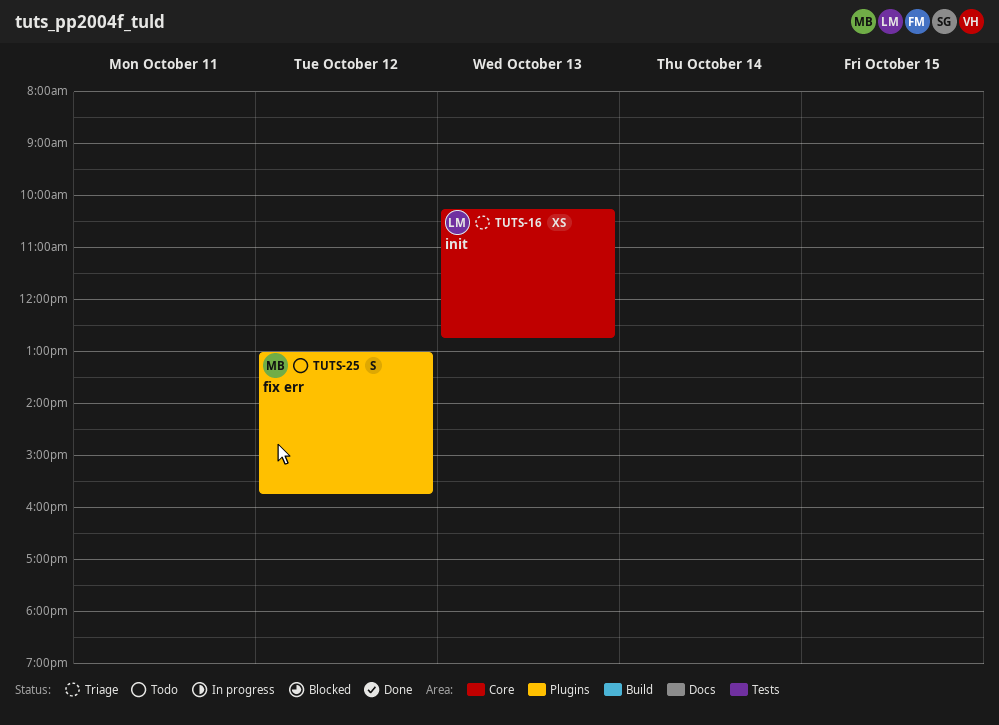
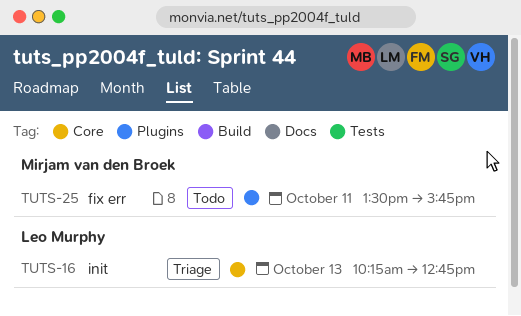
TUTS-25, day: Oct 12 -> Oct 11
TUTS-25, begins: 13:00 -> 13:30

